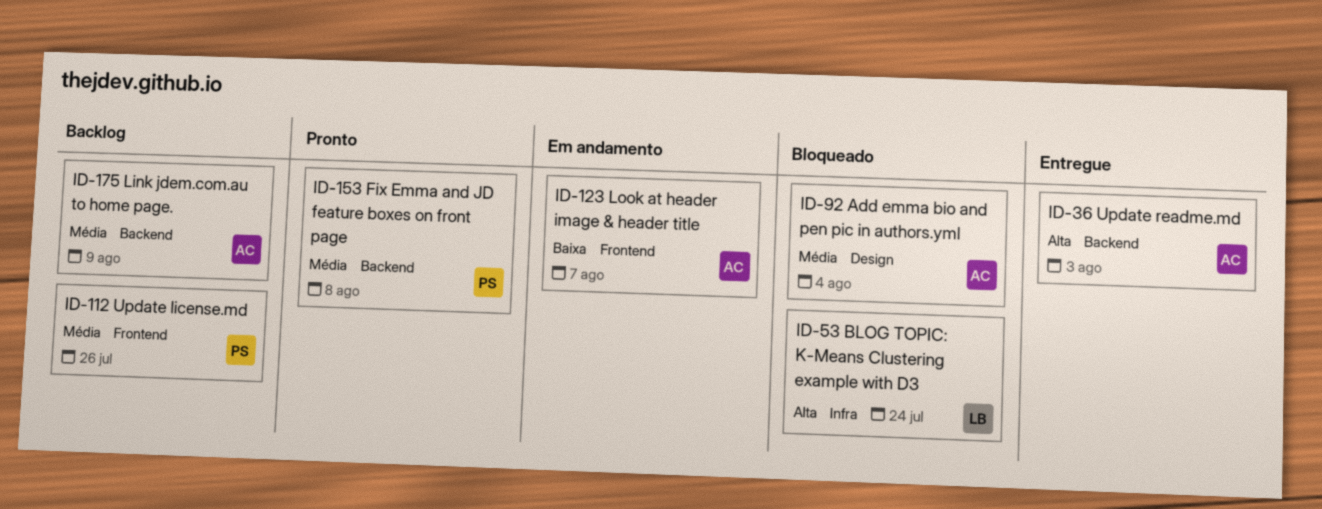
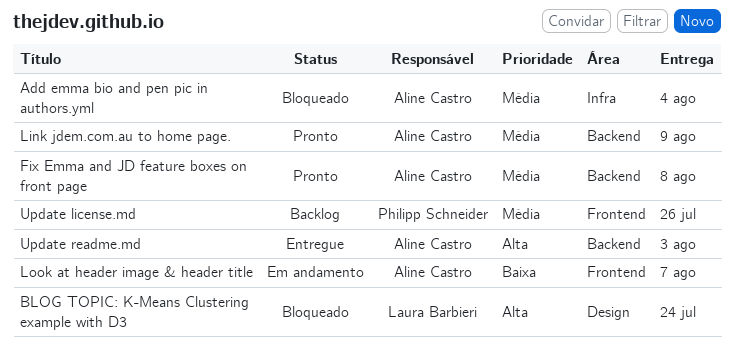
Add emma bio and pen pic in authors.yml, label: Design -> Infra
BLOG TOPIC: K-Means Clustering example with D3, label: Infra -> Design
Fix Emma and JD feature boxes on front page, owner: Philipp Schneider -> Aline Castro
Link jdem.com.au to home page., status: Backlog -> Pronto

